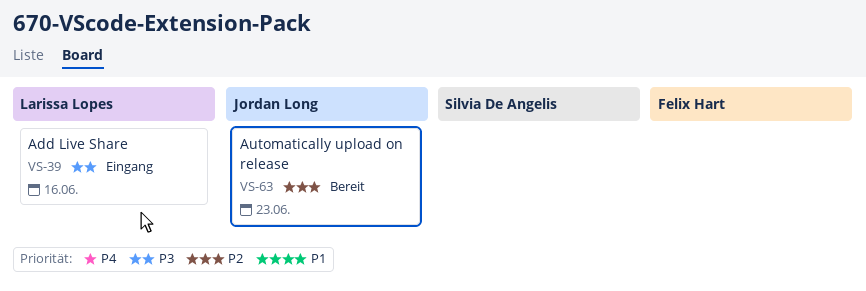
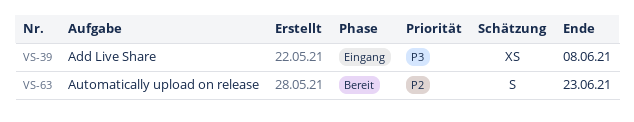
VS-39, due: Jun 16 -> Jun 8

